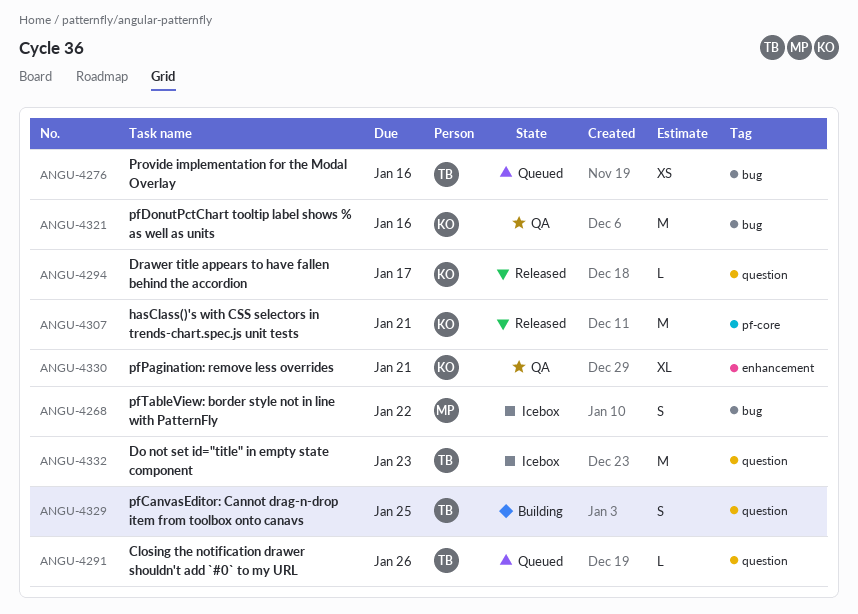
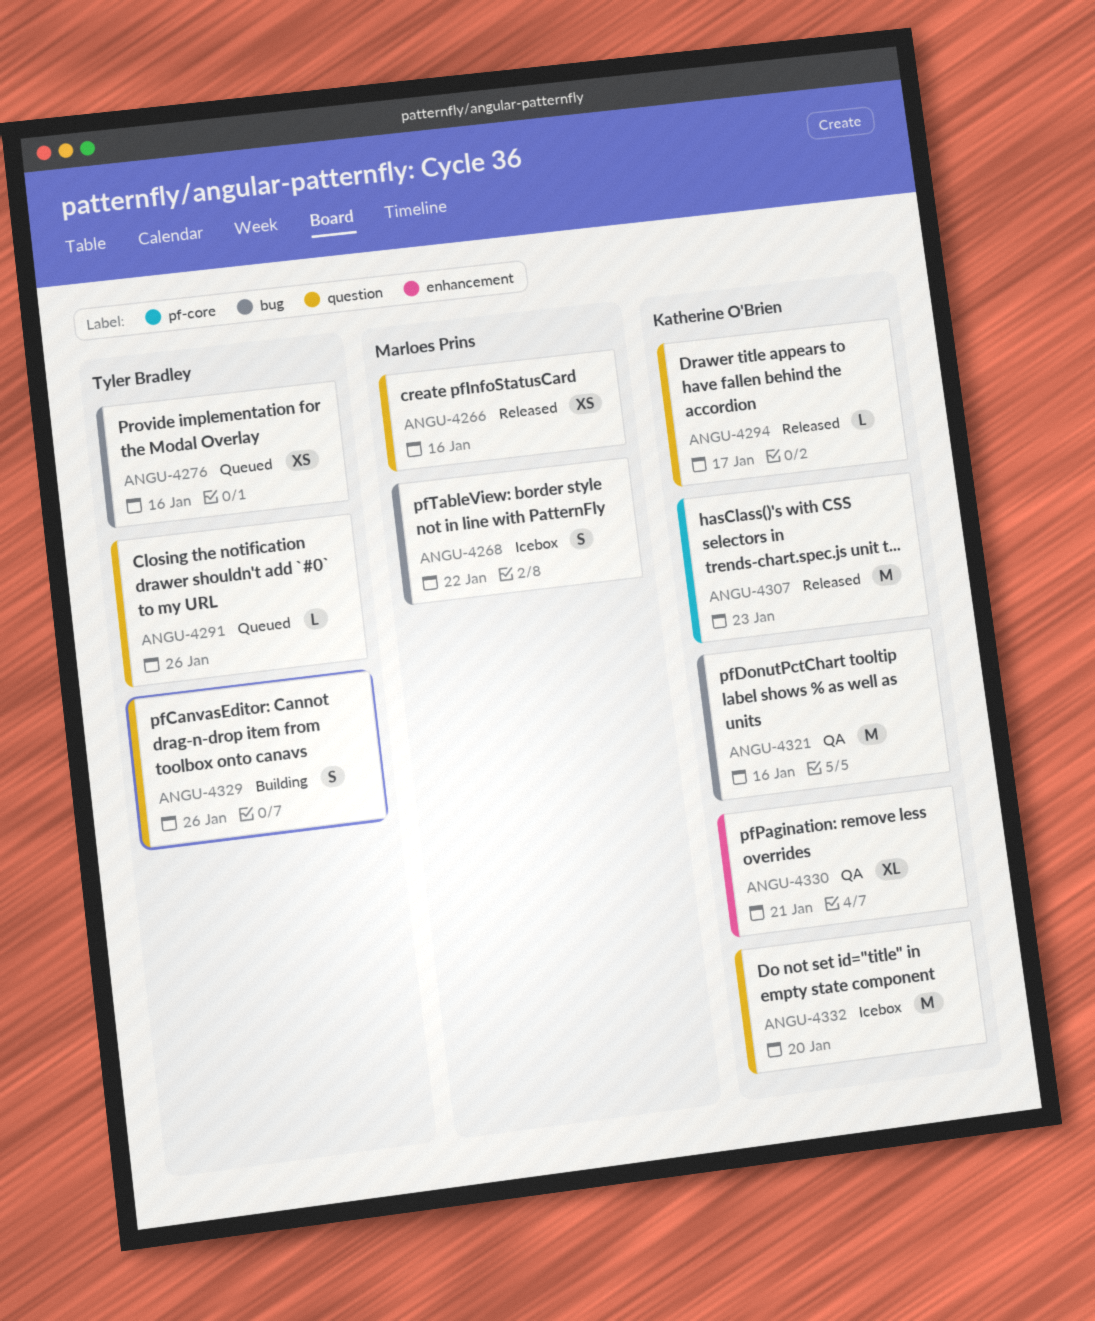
ANGU-4266: none -> present
ANGU-4307, due: Jan 21 -> Jan 23
ANGU-4329, due: Jan 25 -> Jan 26
ANGU-4332, owner: Tyler Bradley -> Katherine O'Brien
ANGU-4332, due: Jan 23 -> Jan 20

